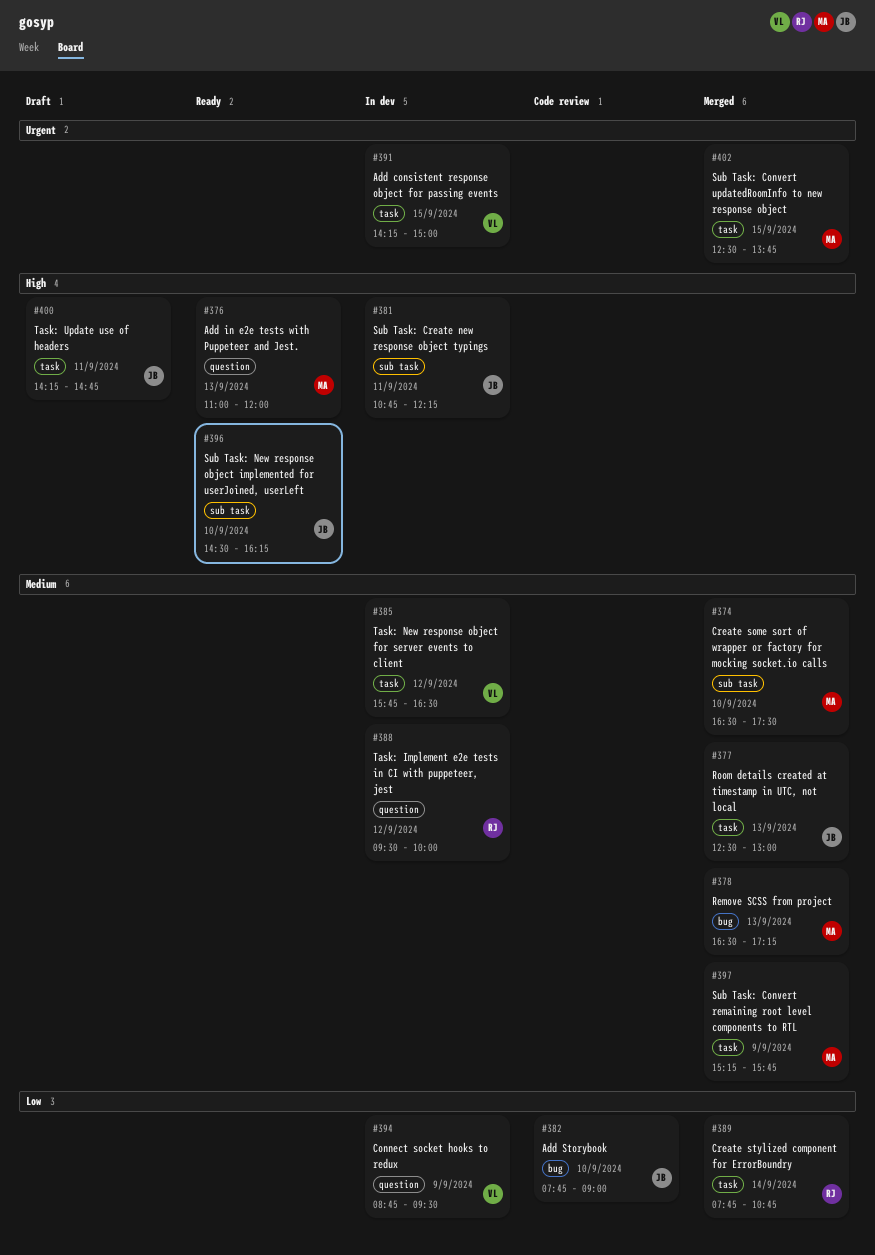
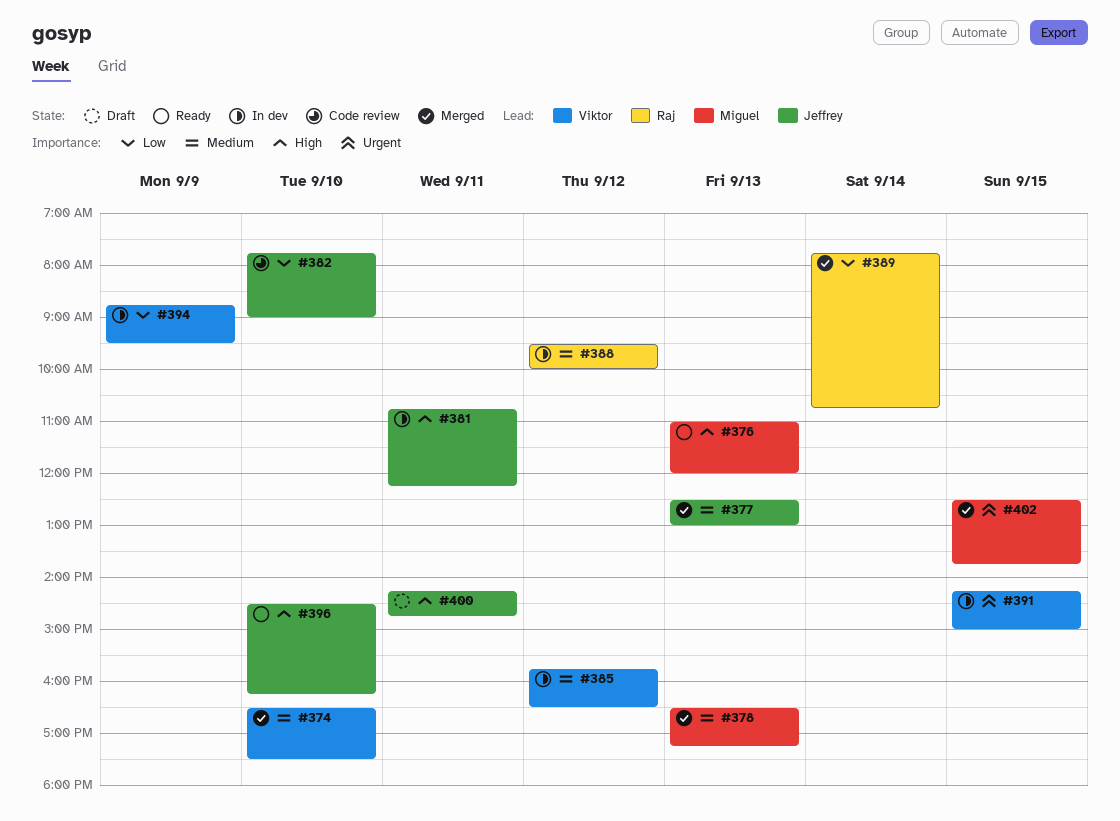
#374, owner: Miguel -> Viktor
#397: present -> none

